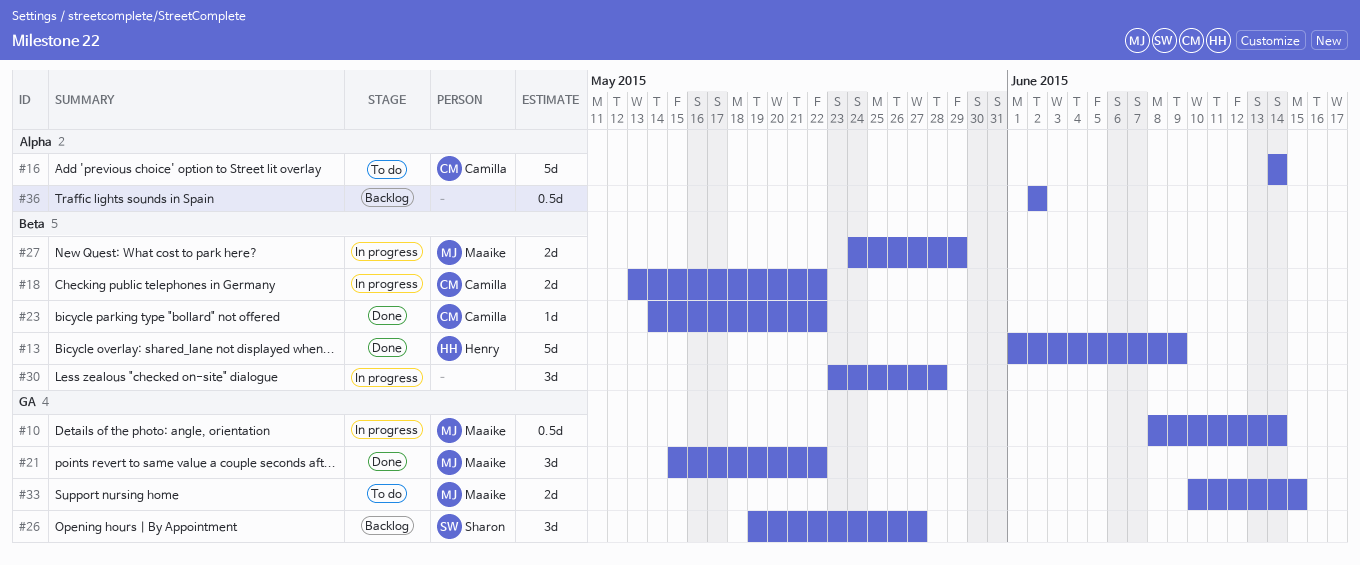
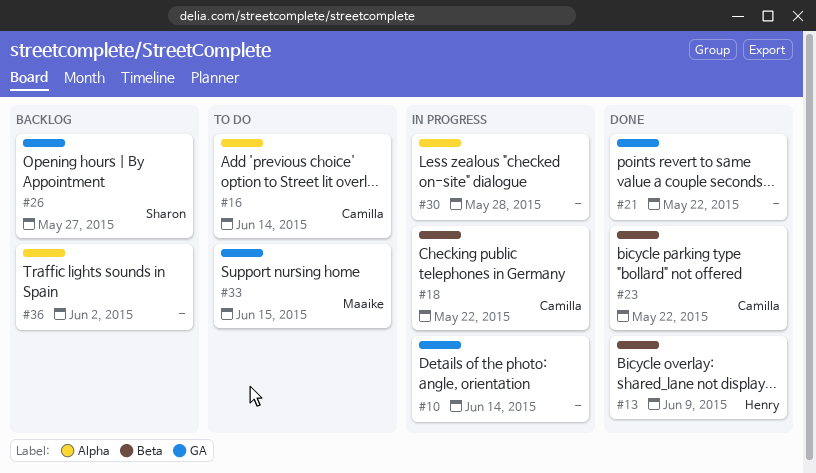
#10, owner: Maaike -> none
#21, owner: Maaike -> none
#27: present -> none
#30, label: Beta -> Alpha

